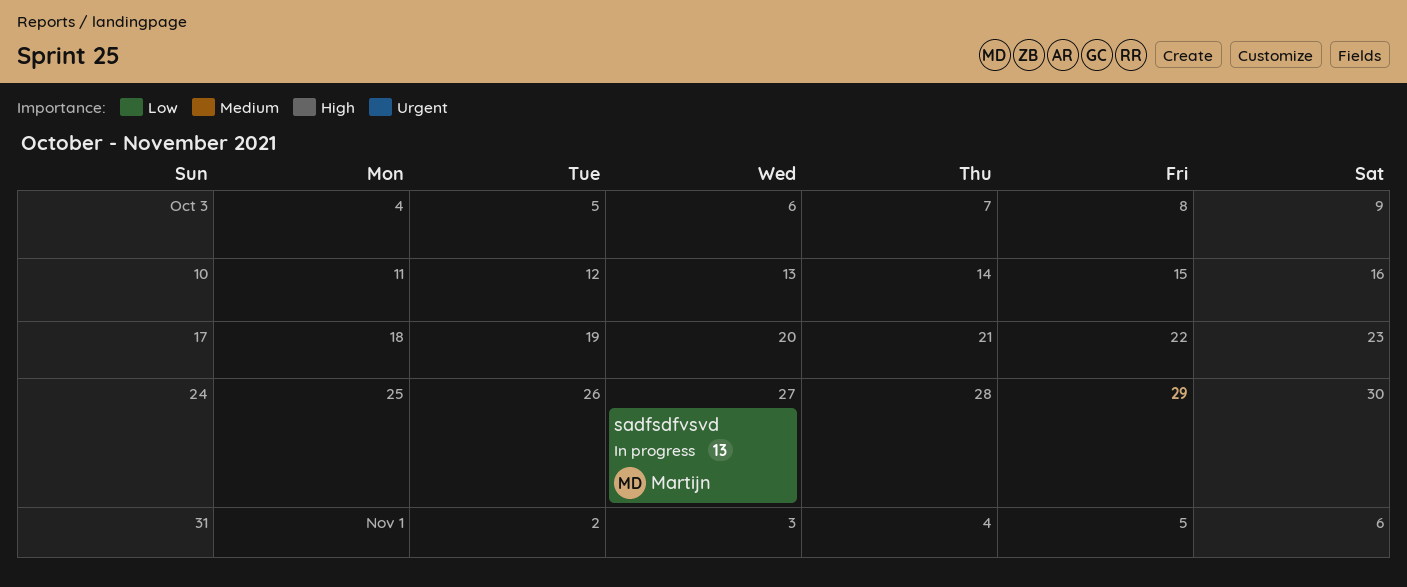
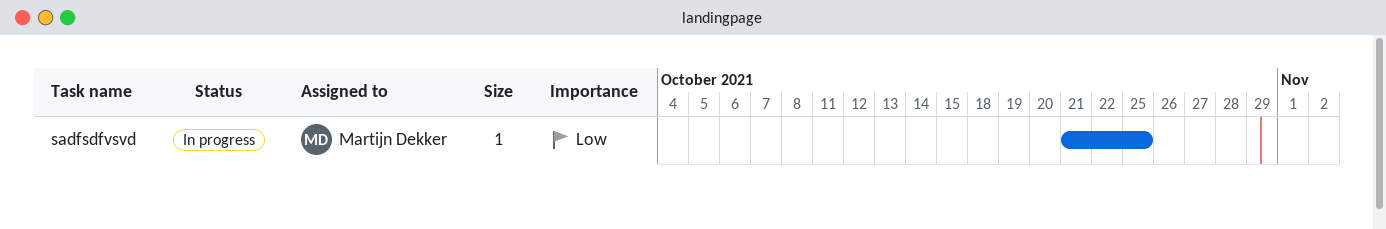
sadfsdfvsvd, estimate: 13 -> 1
sadfsdfvsvd, due: Oct 27 -> Oct 25

